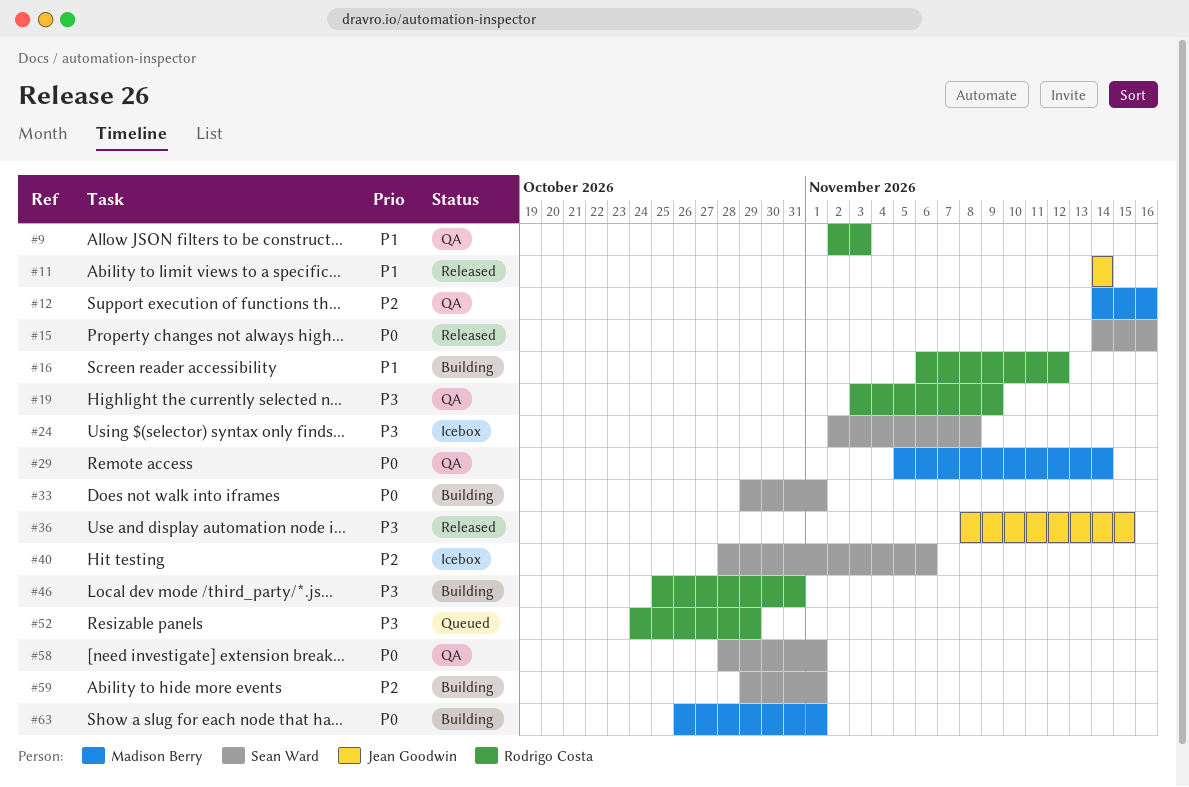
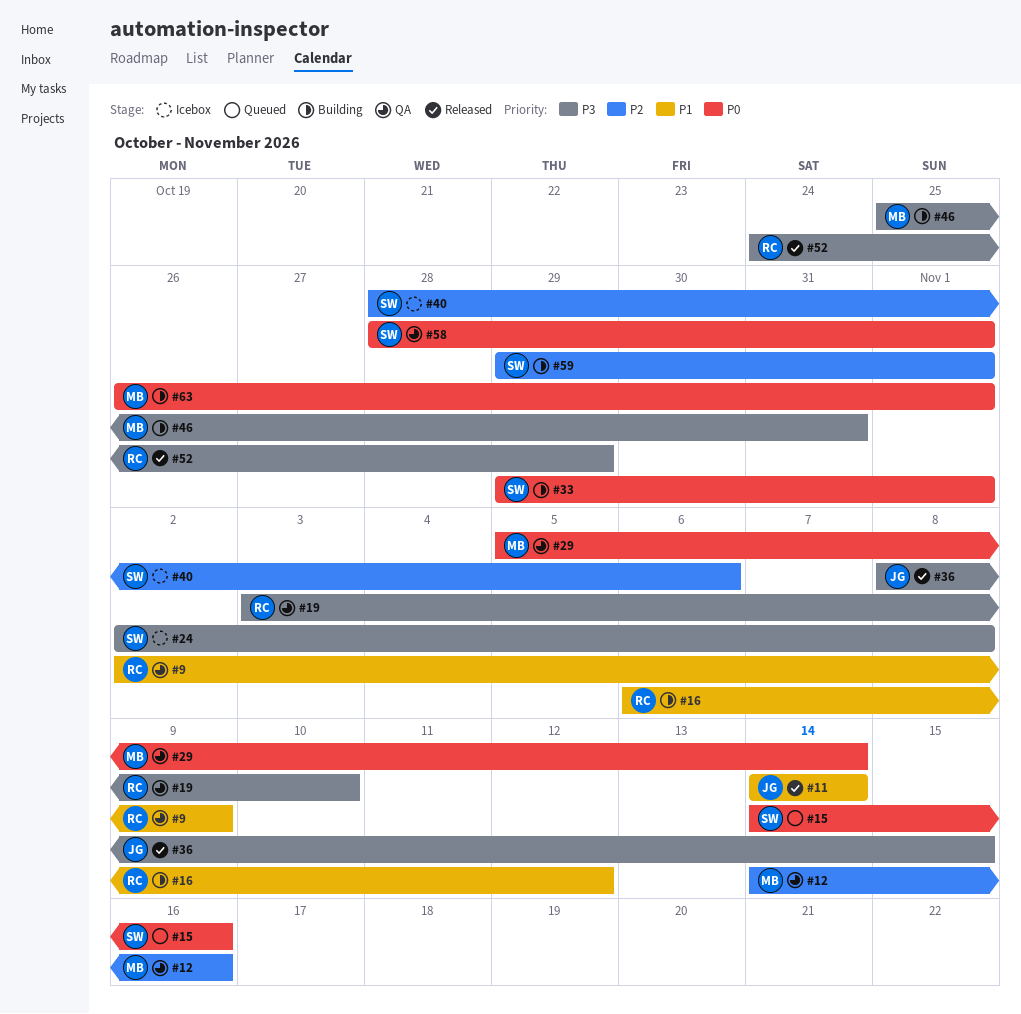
#9, due: Nov 3 -> Nov 9
#15, status: Released -> Queued
#19, due: Nov 9 -> Nov 10
#46, owner: Rodrigo Costa -> Madison Berry
#52, status: Queued -> Released

